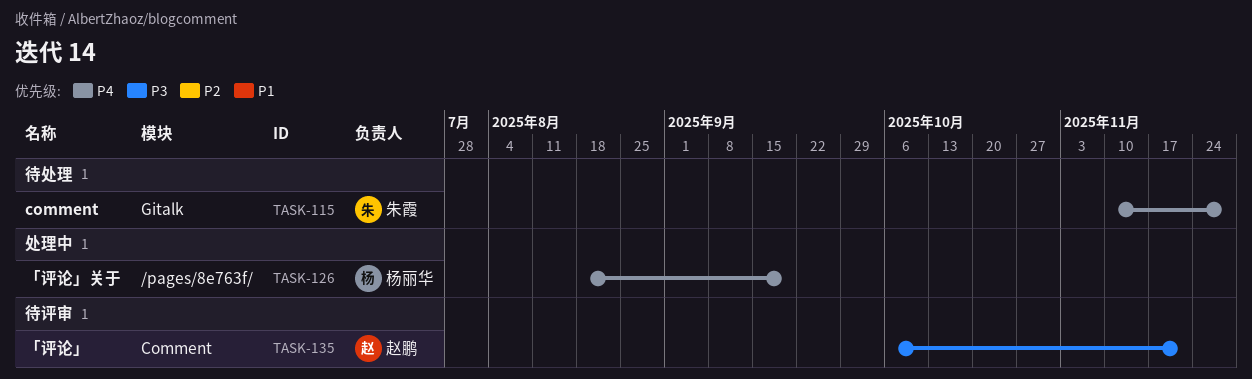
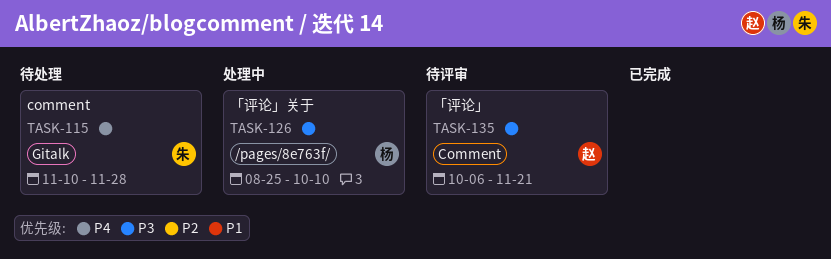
TASK-126, priority: P4 -> P3
TASK-126, start: Aug 18 -> Aug 25
TASK-126, due: Sep 19 -> Oct 10

